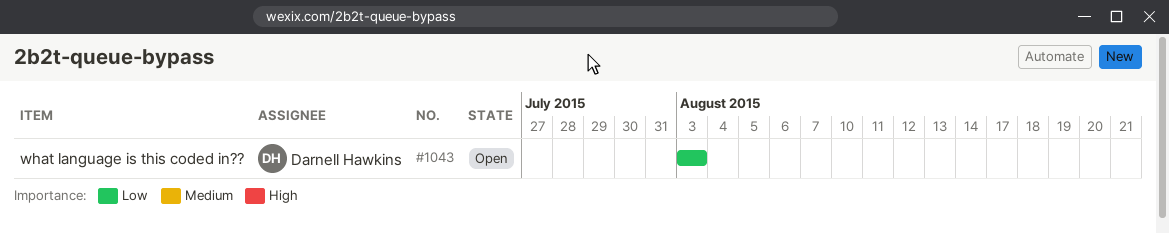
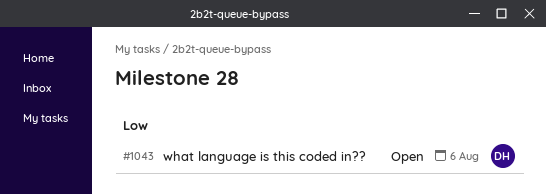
#1043, due: Aug 3 -> Aug 6

